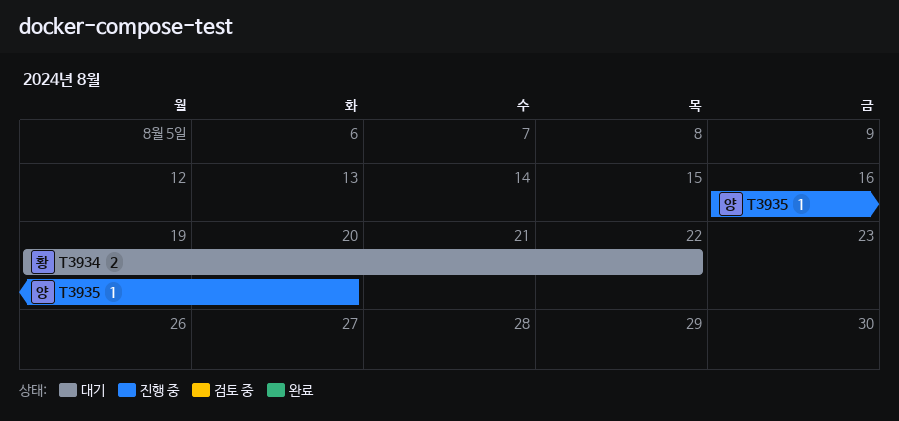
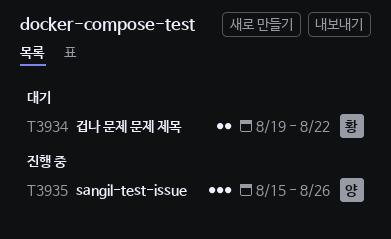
T3935, estimate: 1 -> 3
T3935, start: Aug 16 -> Aug 15
T3935, due: Aug 20 -> Aug 26

